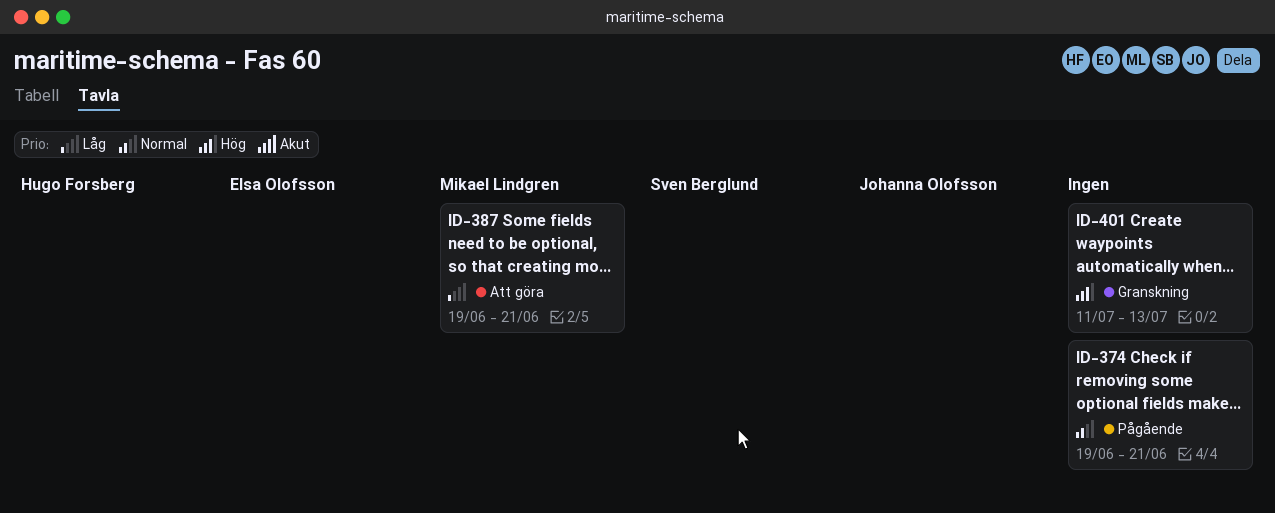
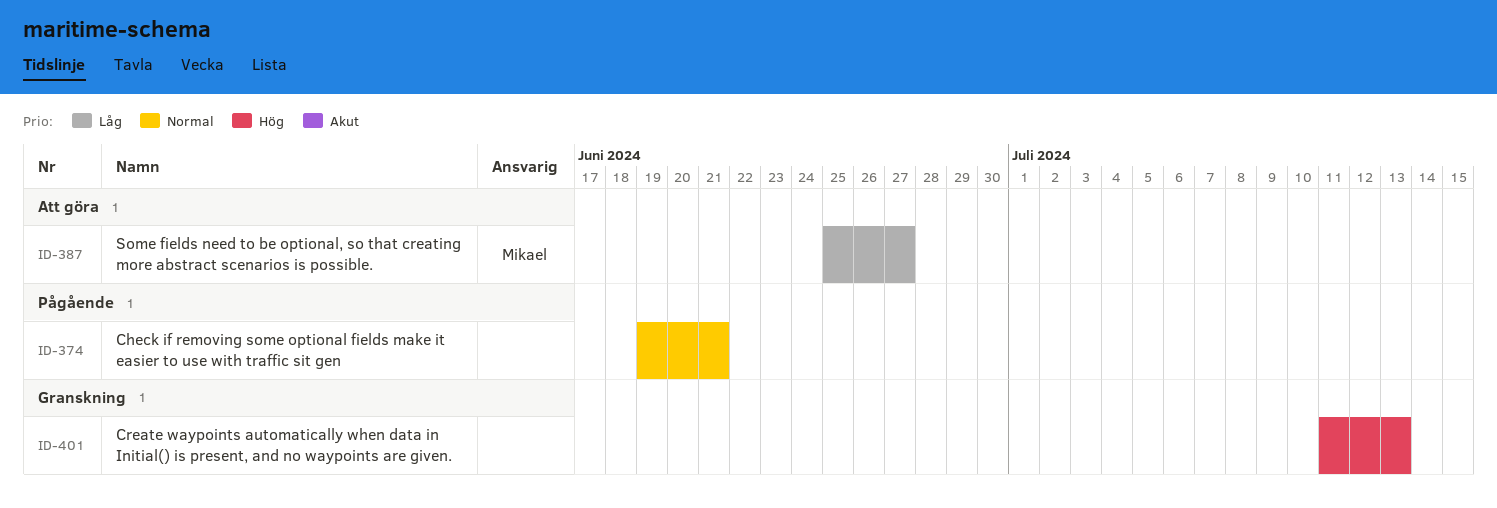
ID-387, start: Jun 19 -> Jun 25
ID-387, due: Jun 21 -> Jun 27

